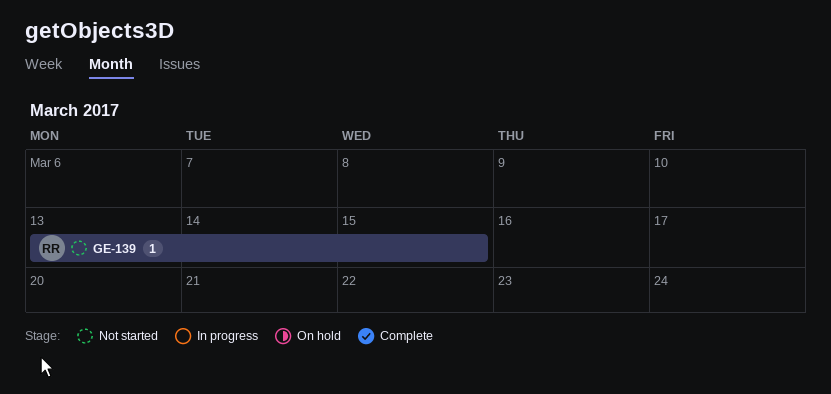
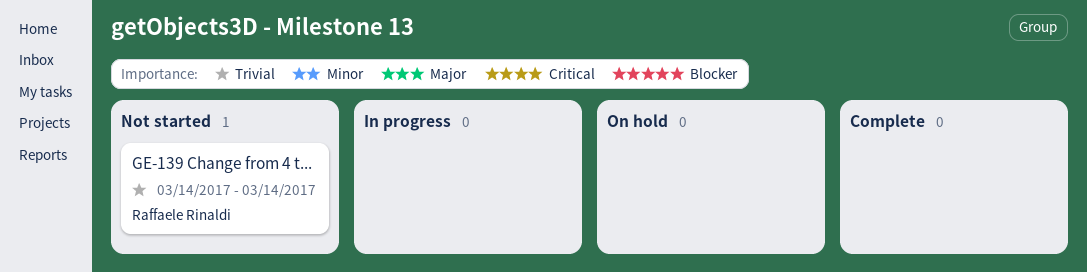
GE-139, start: Mar 13 -> Mar 14
GE-139, due: Mar 15 -> Mar 14

